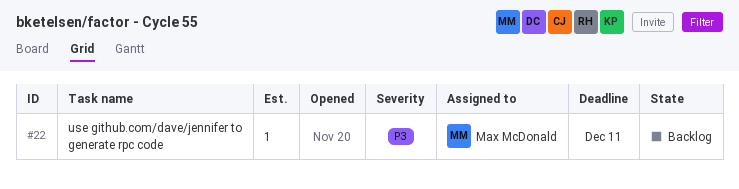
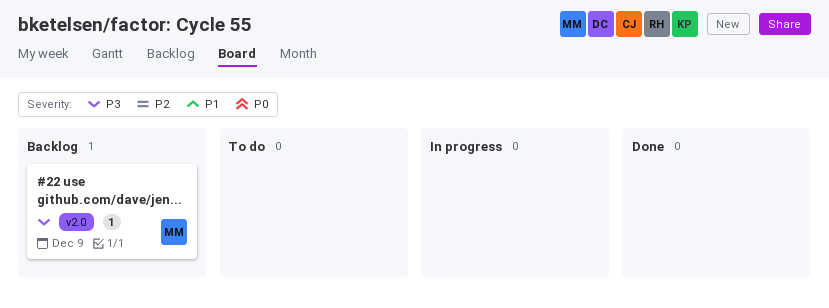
#22, due: Dec 11 -> Dec 9

